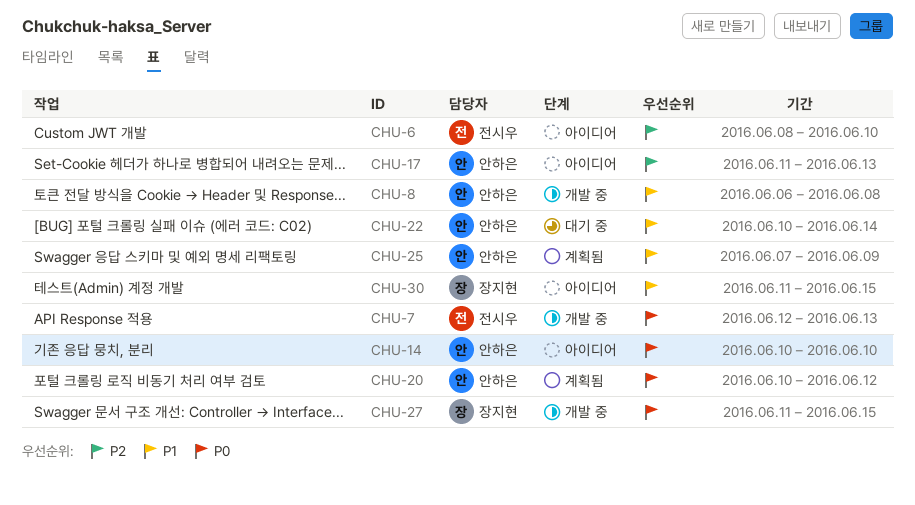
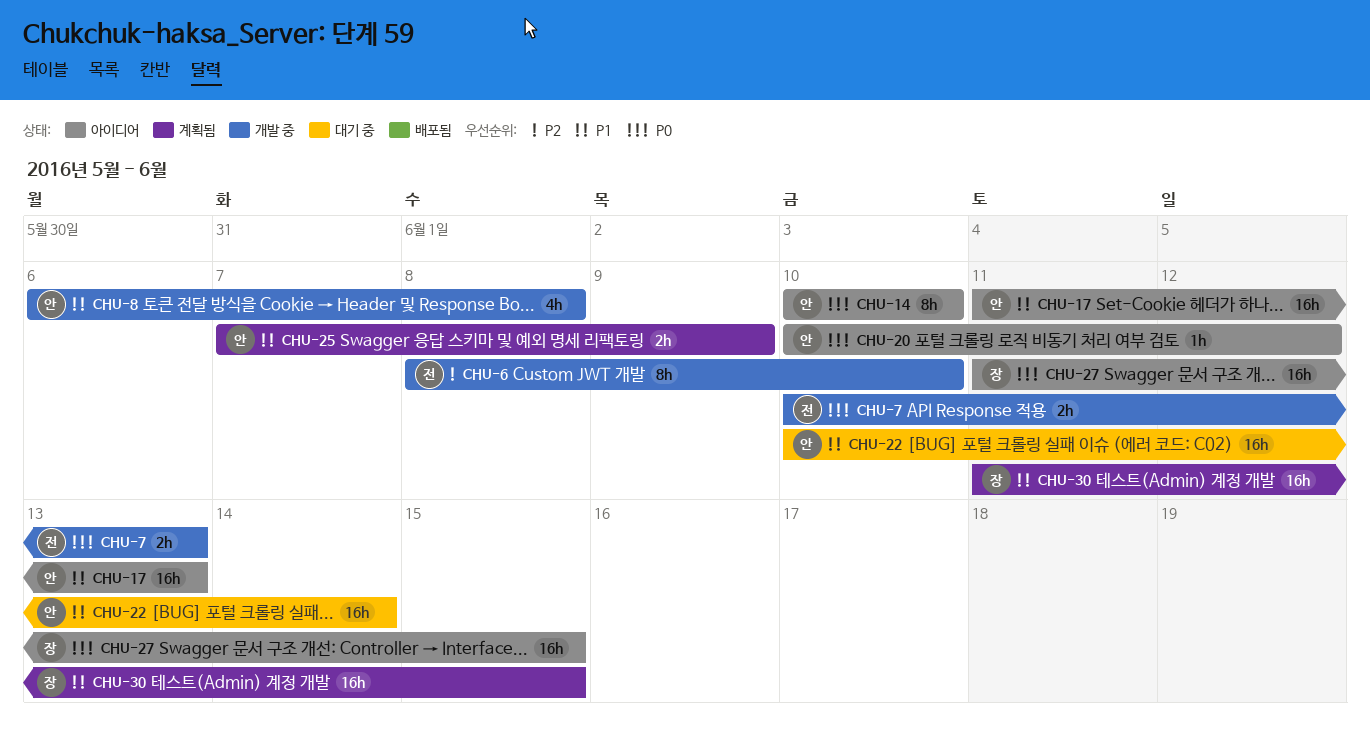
CHU-6, status: 아이디어 -> 개발 중
CHU-7, start: Jun 12 -> Jun 10
CHU-17, priority: P2 -> P1
CHU-20, status: 계획됨 -> 아이디어
CHU-27, status: 개발 중 -> 아이디어
CHU-30, status: 아이디어 -> 계획됨

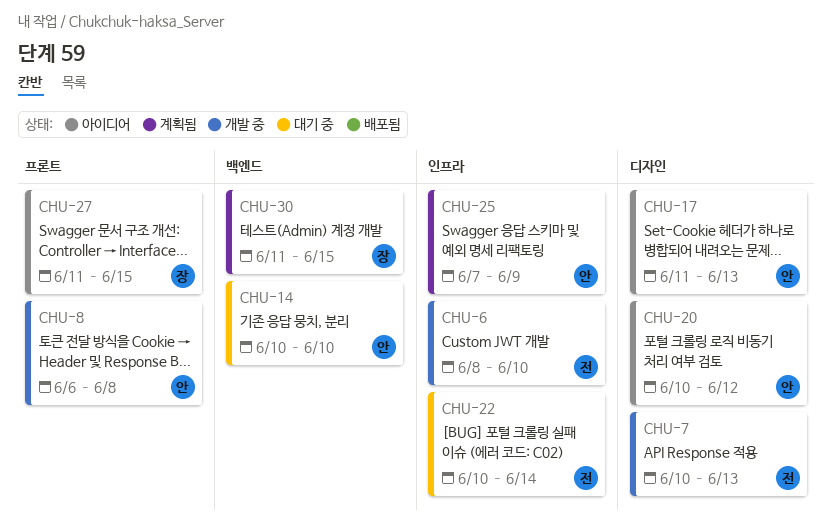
CHU-14, status: 아이디어 -> 대기 중
CHU-22, owner: 안 -> 전

